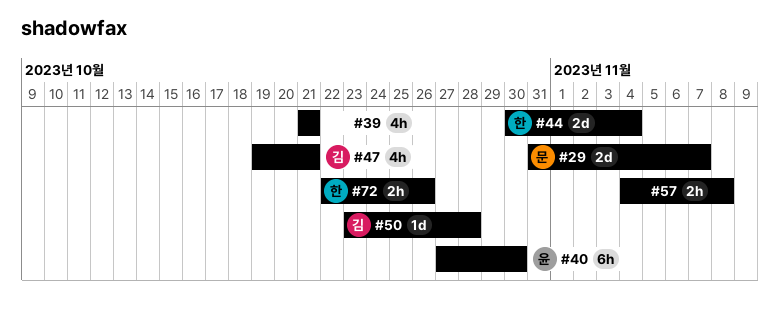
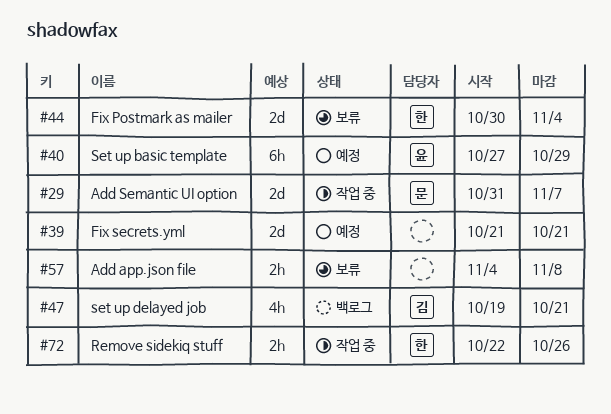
#39, estimate: 4h -> 2d
#40, due: Oct 30 -> Oct 29
#50: present -> none

